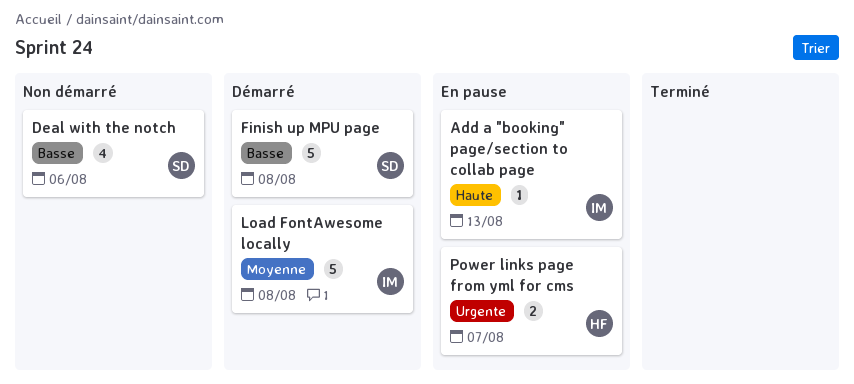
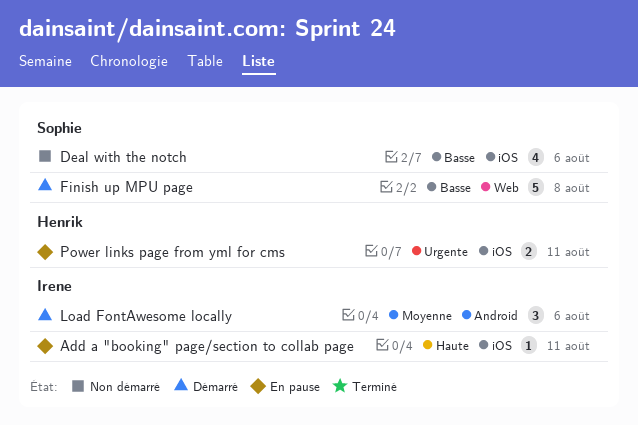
Add a "booking" page/section to collab page, due: Aug 13 -> Aug 11
Load FontAwesome locally, estimate: 5 -> 3
Load FontAwesome locally, due: Aug 8 -> Aug 6
Power links page from yml for cms, due: Aug 7 -> Aug 11

